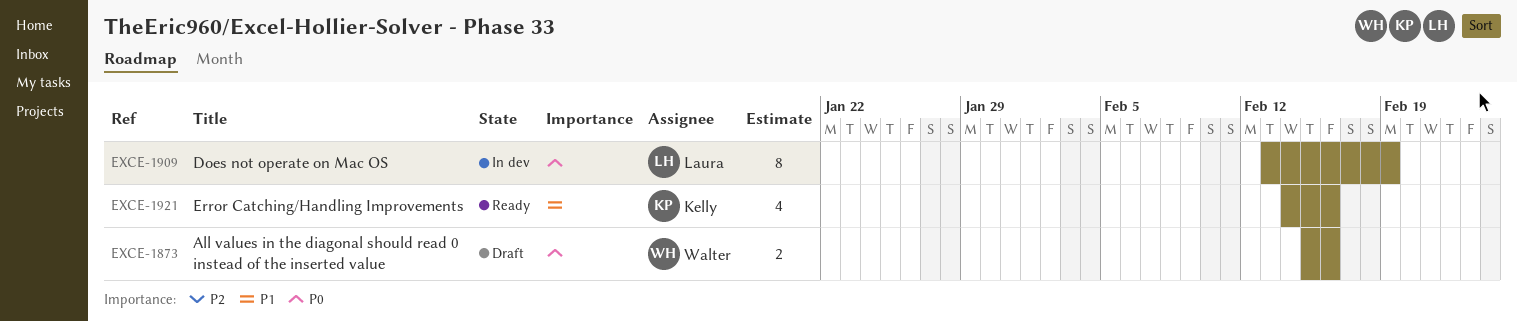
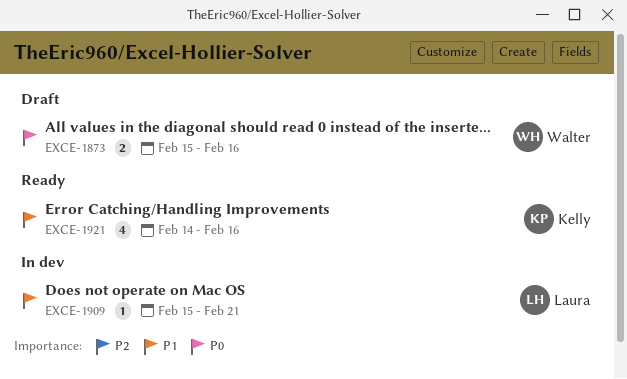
EXCE-1909, priority: P0 -> P1
EXCE-1909, estimate: 8 -> 1
EXCE-1909, start: Feb 13 -> Feb 15
EXCE-1909, due: Feb 19 -> Feb 21

